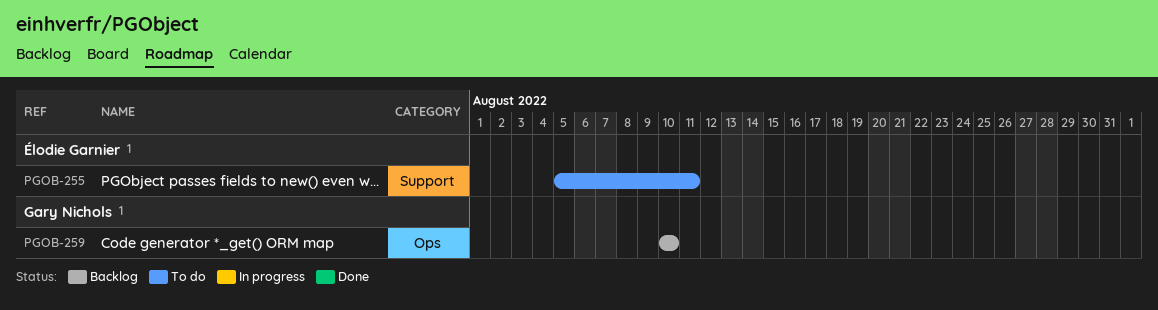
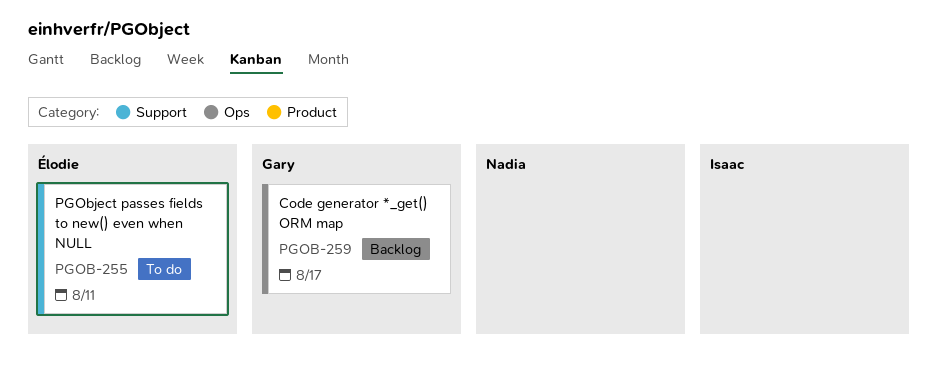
PGOB-259, due: Aug 10 -> Aug 17

